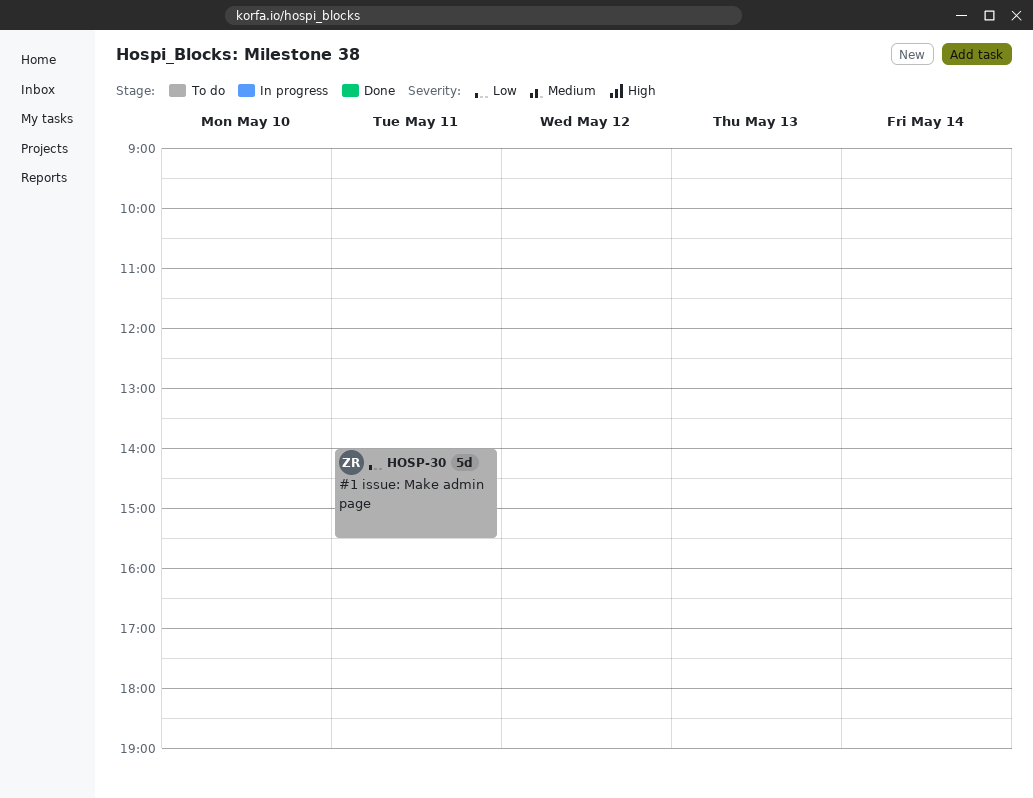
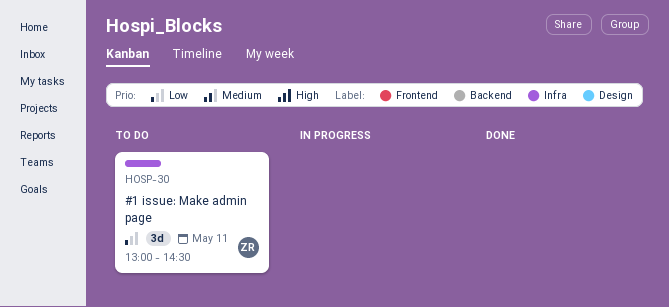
HOSP-30, estimate: 5d -> 3d
HOSP-30, begins: 14:00 -> 13:00
HOSP-30, ends: 15:30 -> 14:30

